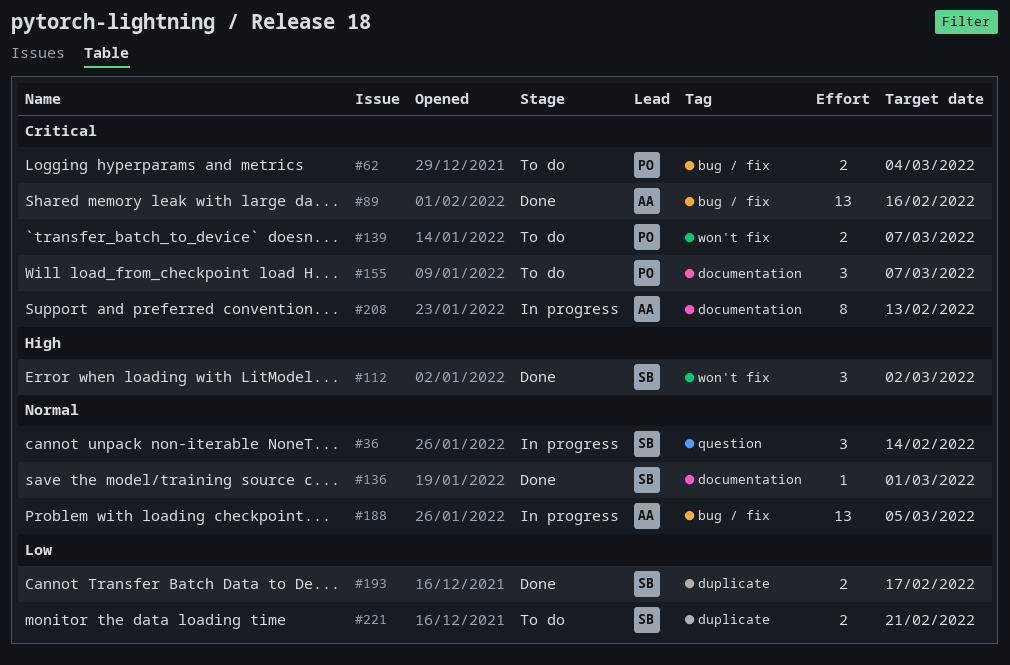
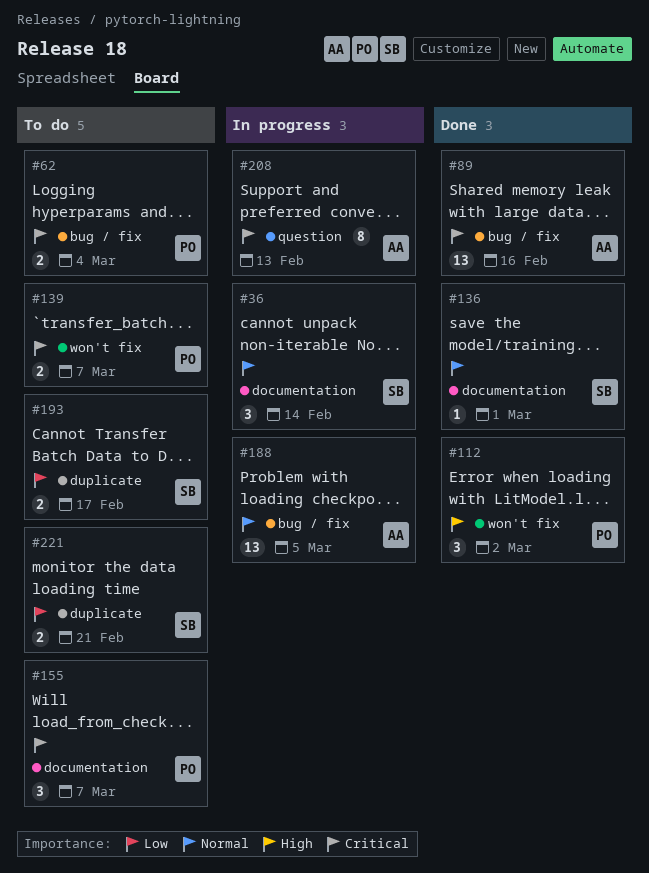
#36, label: question -> documentation
#112, owner: SB -> PO
#193, status: Done -> To do
#208, label: documentation -> question

